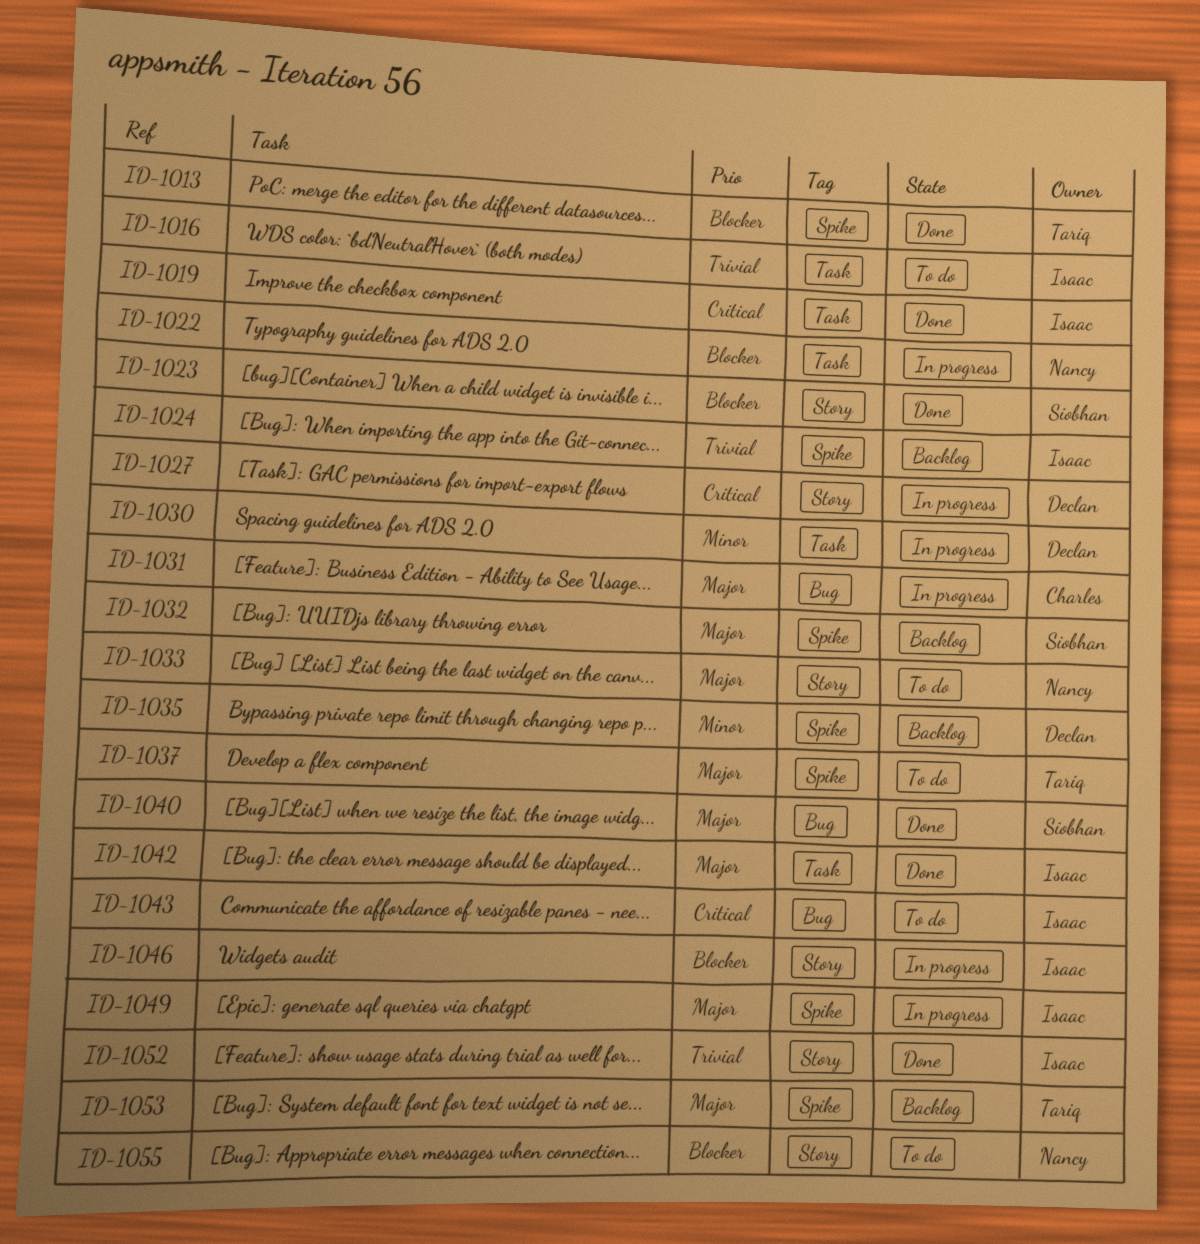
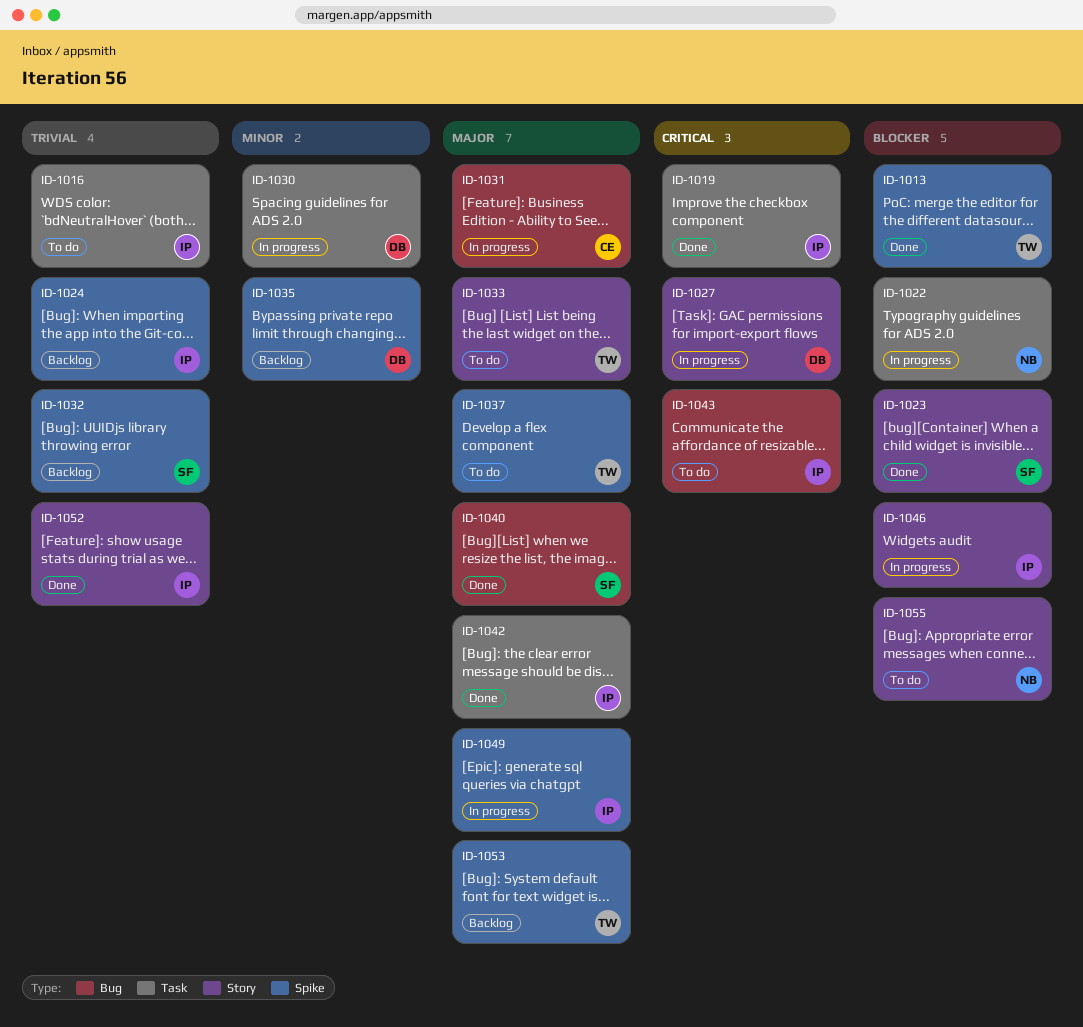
ID-1032, priority: Major -> Trivial
ID-1033, owner: Nancy -> Tariq

